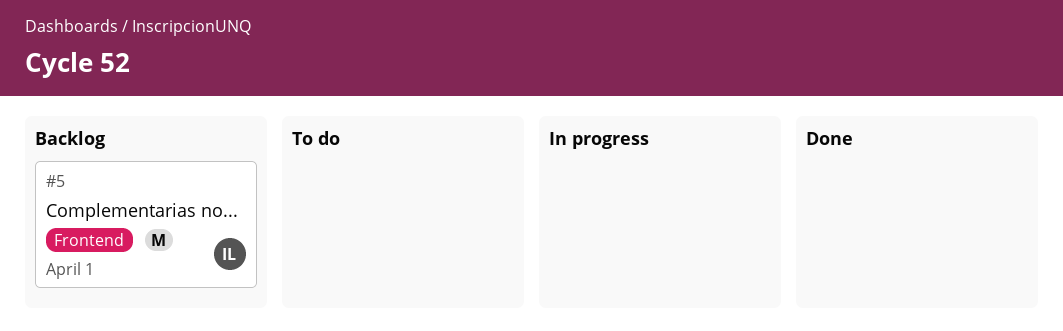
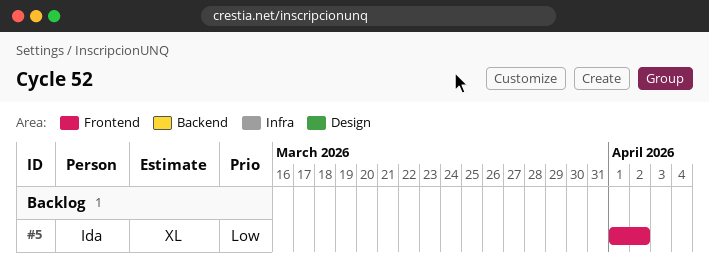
#5, estimate: M -> XL
#5, due: Apr 1 -> Apr 2

